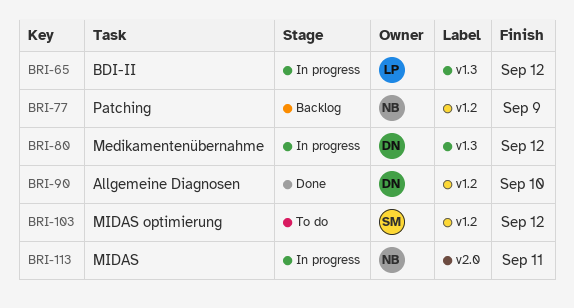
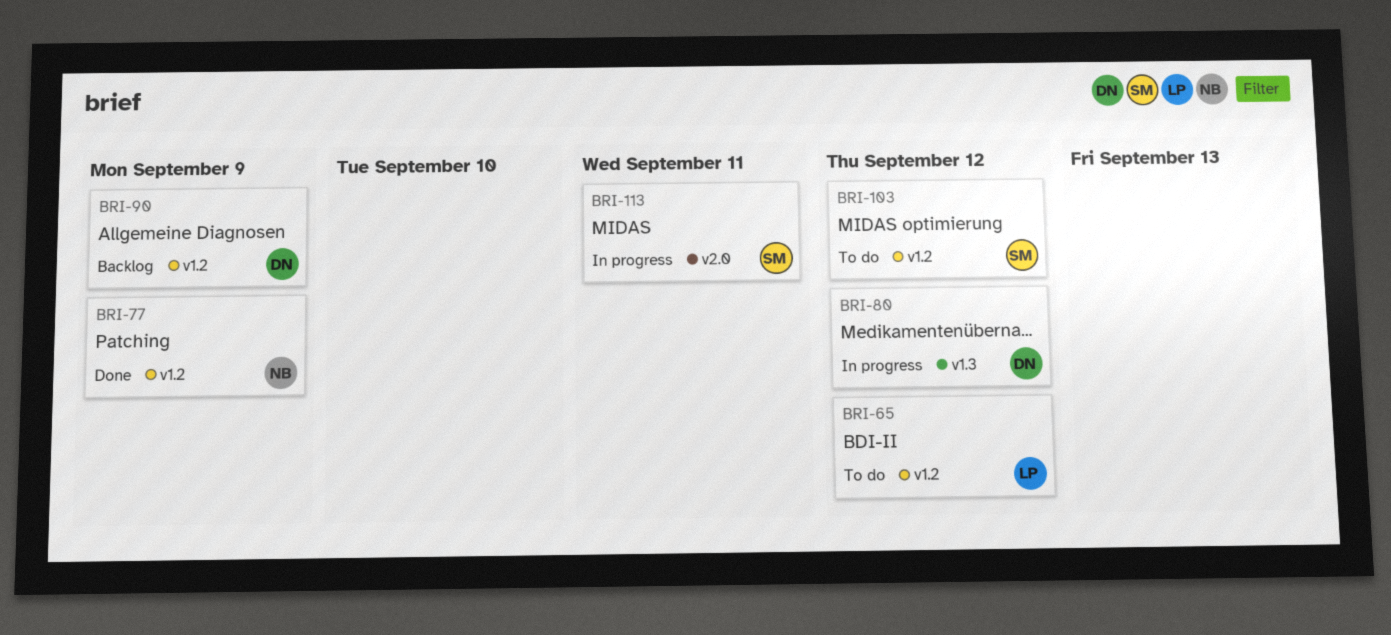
BRI-65, status: In progress -> To do
BRI-65, label: v1.3 -> v1.2
BRI-77, status: Backlog -> Done
BRI-90, status: Done -> Backlog
BRI-90, due: Sep 10 -> Sep 9
BRI-113, owner: NB -> SM

